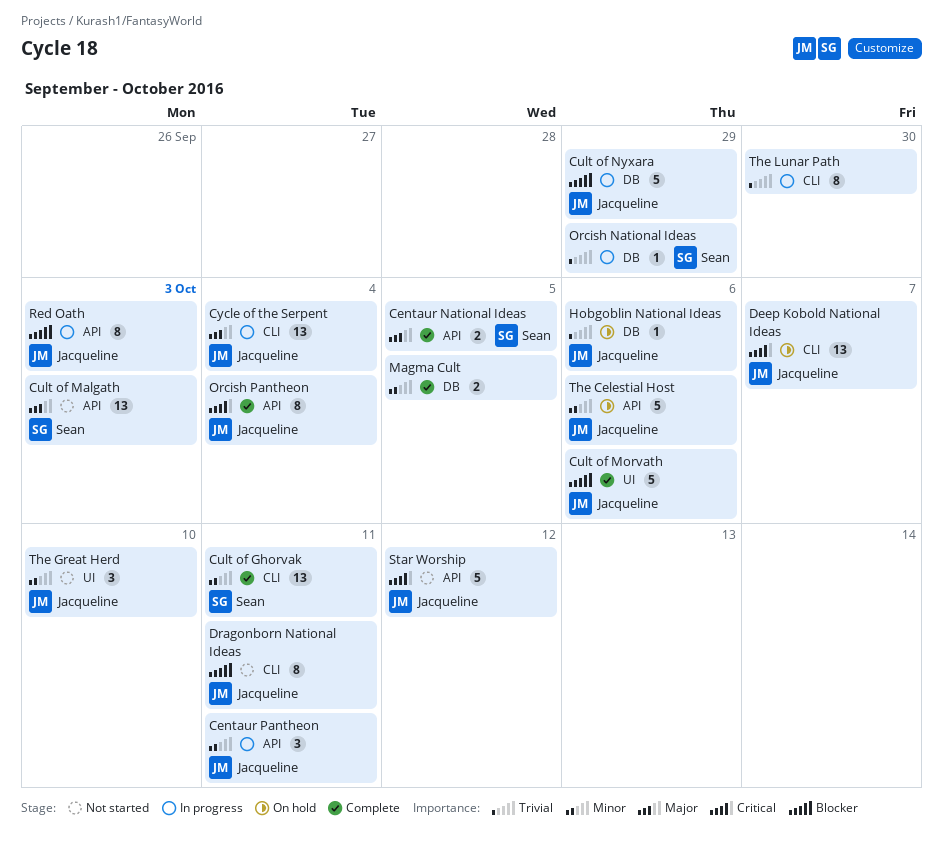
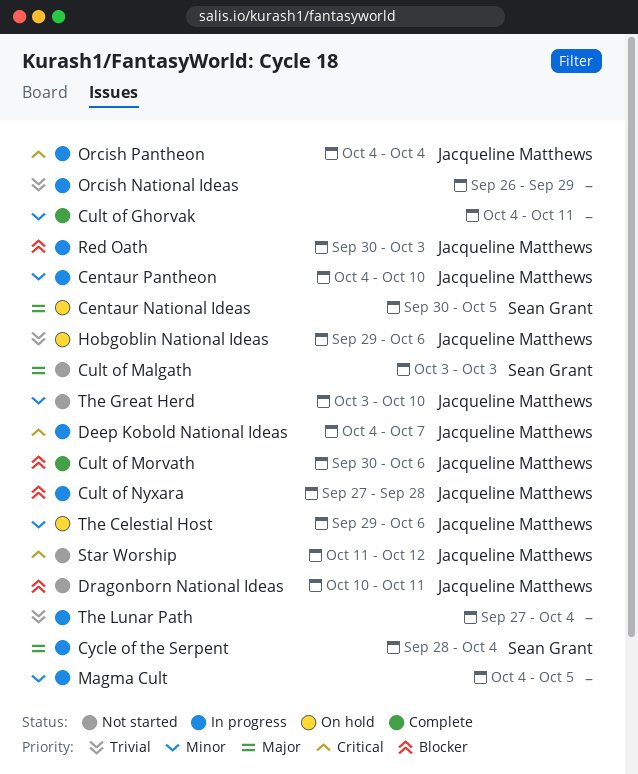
Centaur National Ideas, status: Complete -> On hold
Centaur Pantheon, due: Oct 11 -> Oct 10
Cult of Ghorvak, owner: Sean Grant -> none
Cult of Nyxara, due: Sep 29 -> Sep 28
Cycle of the Serpent, owner: Jacqueline Matthews -> Sean Grant
Deep Kobold National Ideas, status: On hold -> In progress
Magma Cult, status: Complete -> In progress
Orcish National Ideas, owner: Sean Grant -> none
Orcish Pantheon, status: Complete -> In progress
The Lunar Path, due: Sep 30 -> Oct 4

